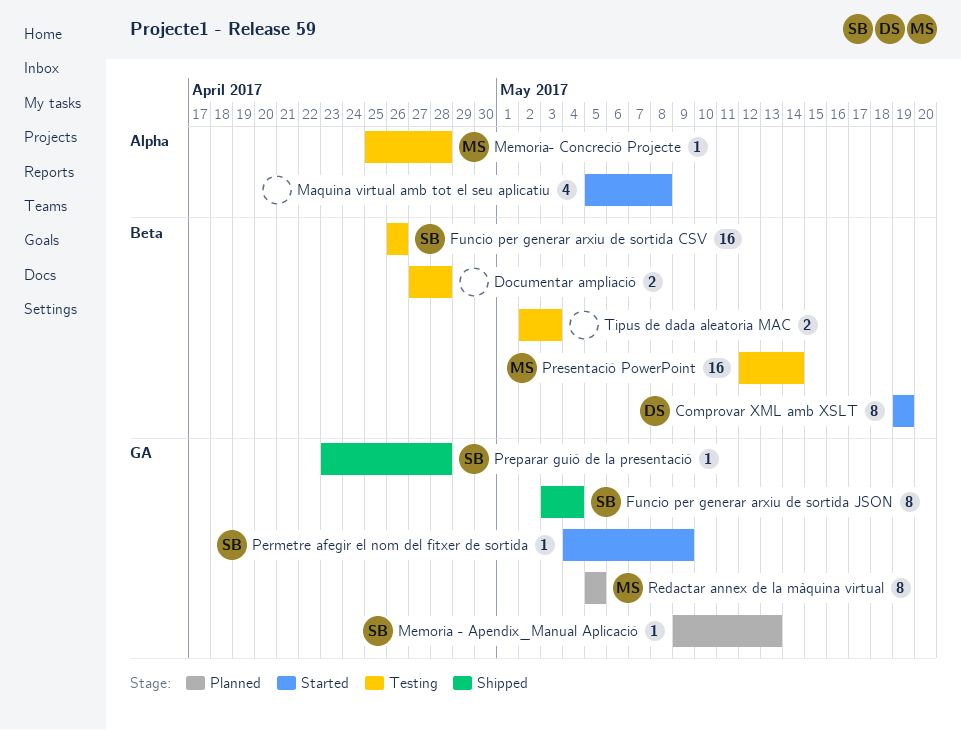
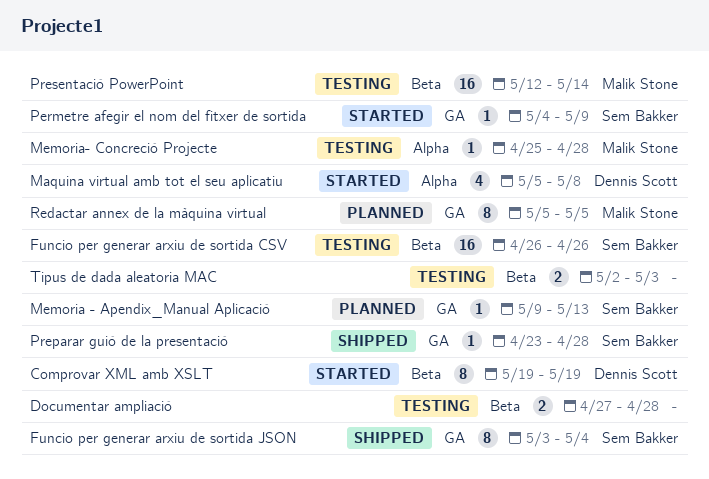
Maquina virtual amb tot el seu aplicatiu, owner: none -> Dennis Scott

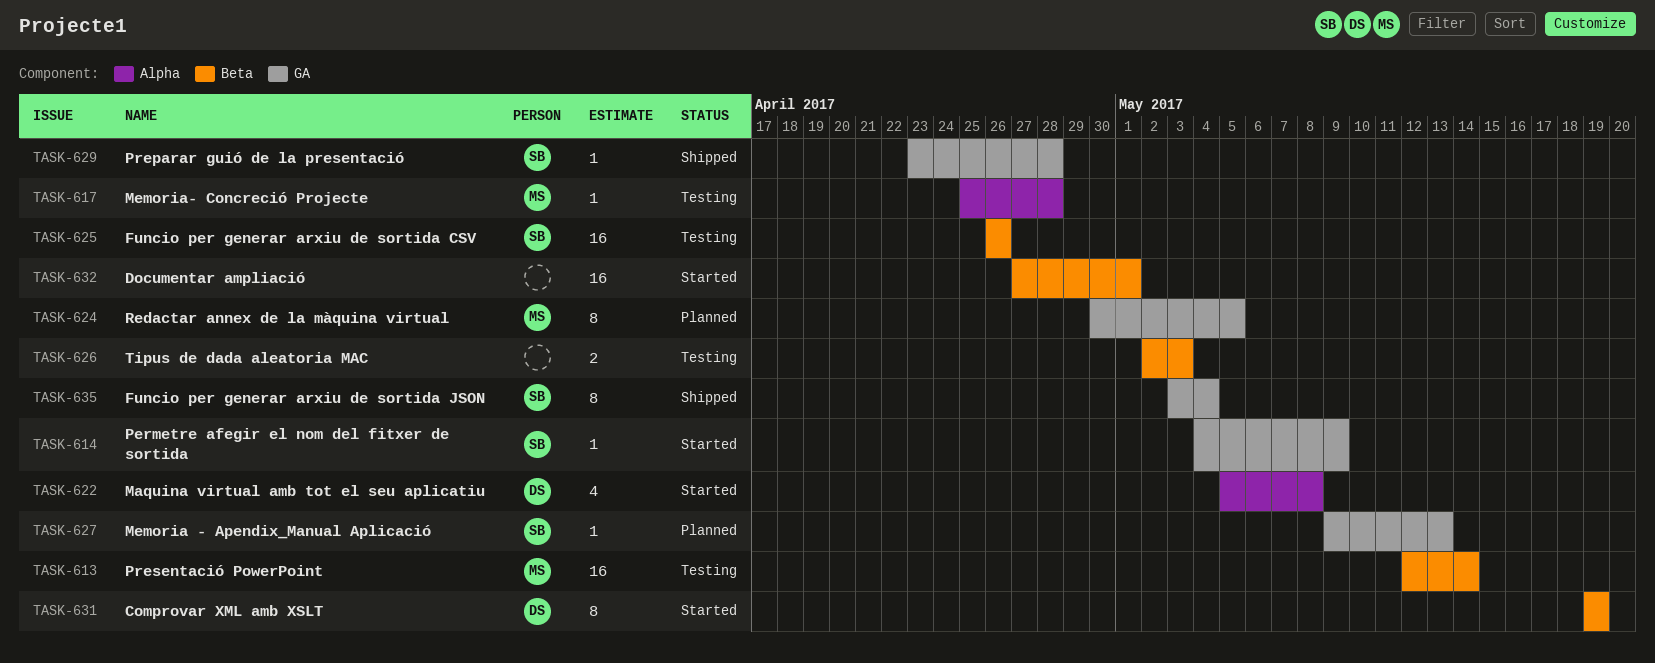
Documentar ampliació, status: Testing -> Started
Documentar ampliació, estimate: 2 -> 16
Documentar ampliació, due: Apr 28 -> May 1
Redactar annex de la màquina virtual, start: May 5 -> Apr 30

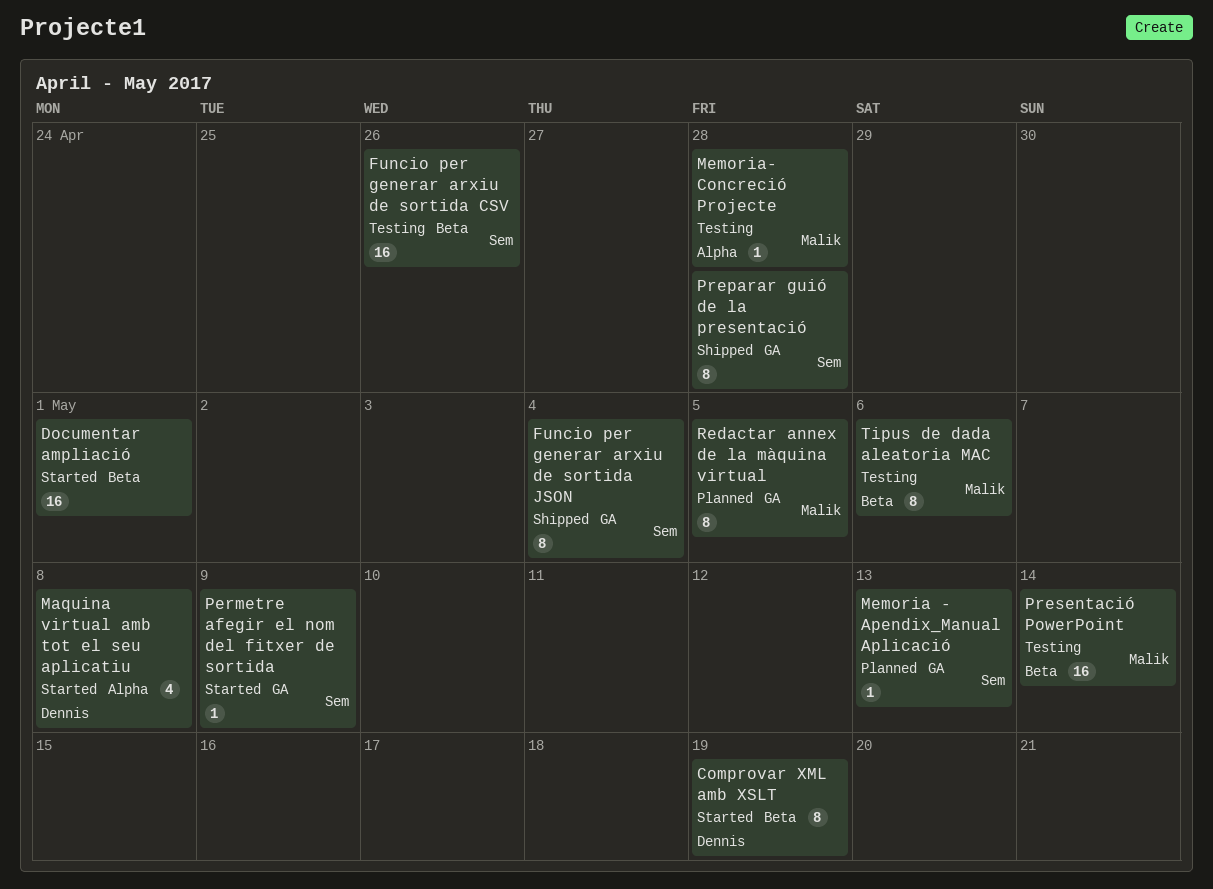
Preparar guió de la presentació, estimate: 1 -> 8
Tipus de dada aleatoria MAC, owner: none -> Malik
Tipus de dada aleatoria MAC, estimate: 2 -> 8
Tipus de dada aleatoria MAC, due: May 3 -> May 6

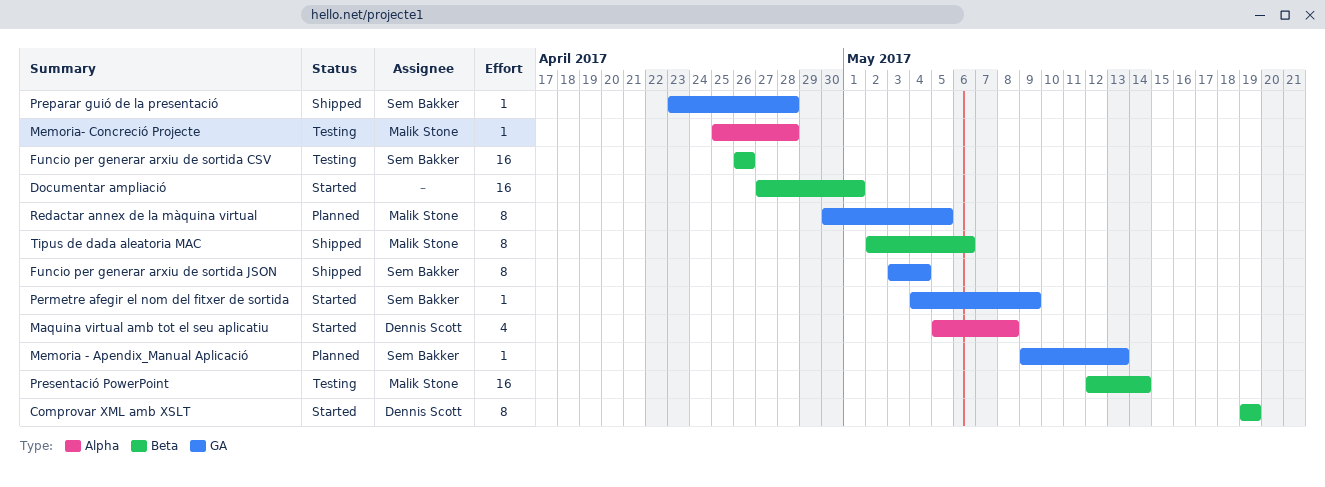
Preparar guió de la presentació, estimate: 8 -> 1
Tipus de dada aleatoria MAC, status: Testing -> Shipped

